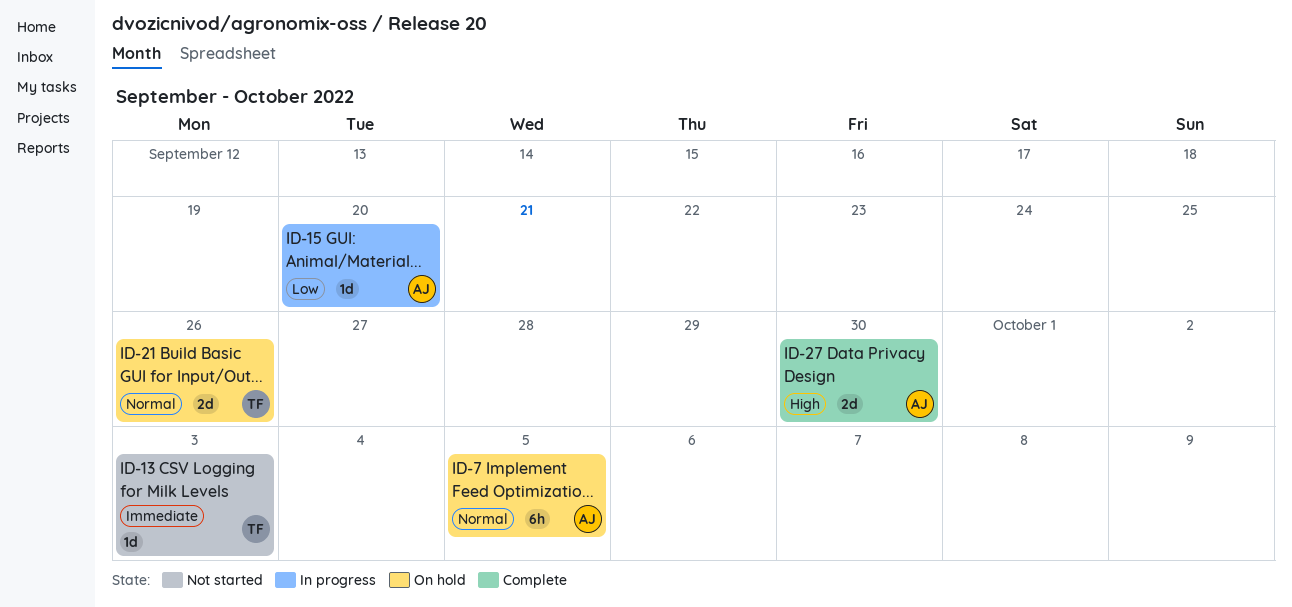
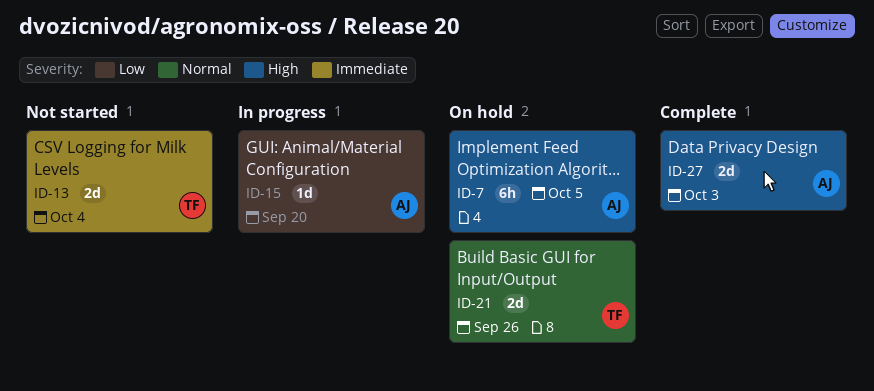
ID-7, priority: Normal -> High
ID-13, estimate: 1d -> 2d
ID-13, due: Oct 3 -> Oct 4
ID-27, due: Sep 30 -> Oct 3

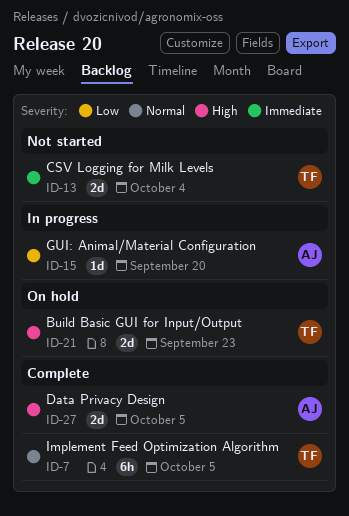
ID-7, status: On hold -> Complete
ID-7, owner: AJ -> TF
ID-7, priority: High -> Normal
ID-21, priority: Normal -> High
ID-21, due: Sep 26 -> Sep 23
ID-27, due: Oct 3 -> Oct 5

